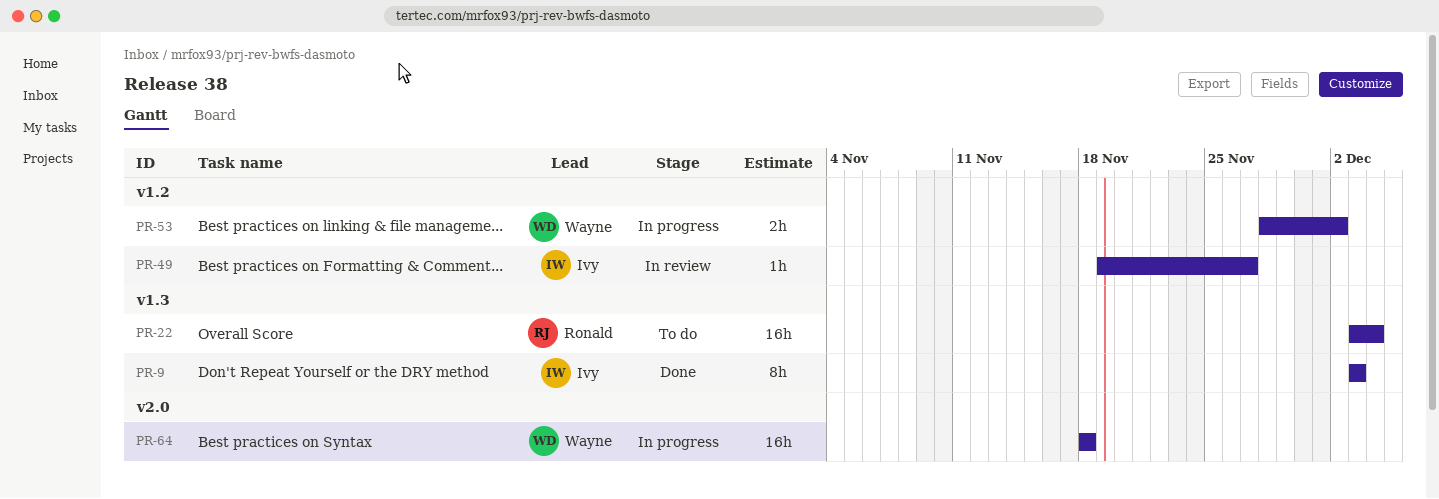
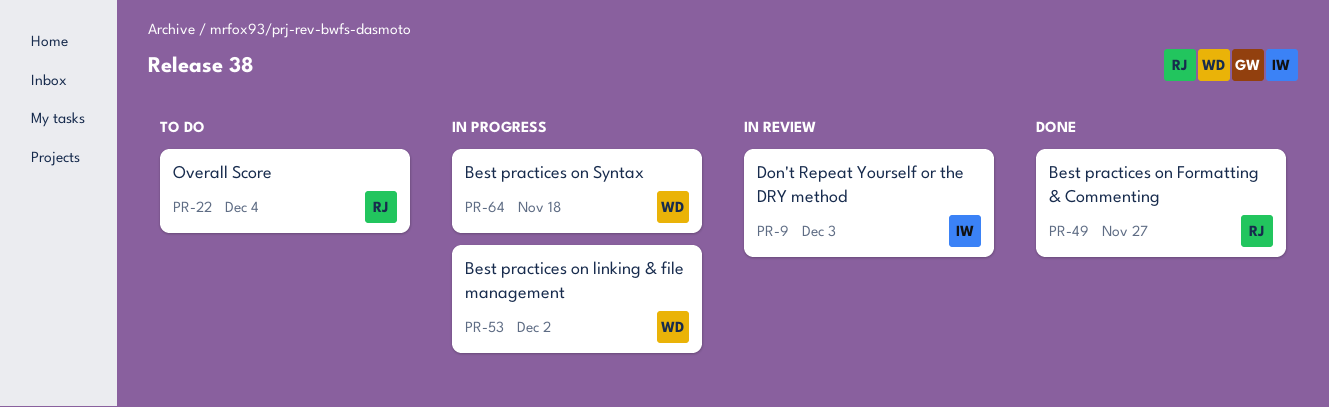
PR-9, status: Done -> In review
PR-49, status: In review -> Done
PR-49, owner: Ivy -> Ronald

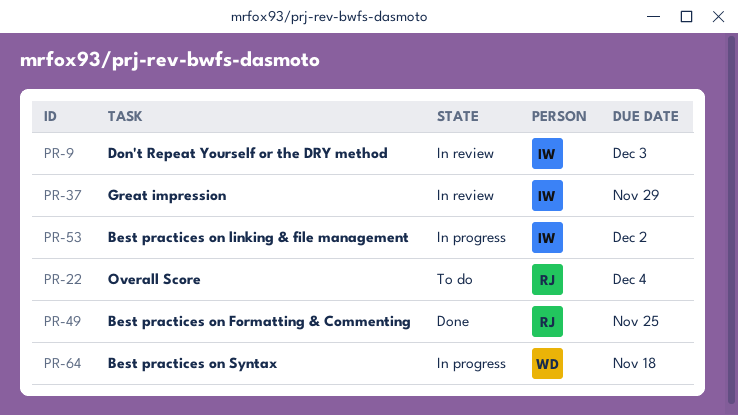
PR-37: none -> present
PR-49, due: Nov 27 -> Nov 25
PR-53, owner: WD -> IW

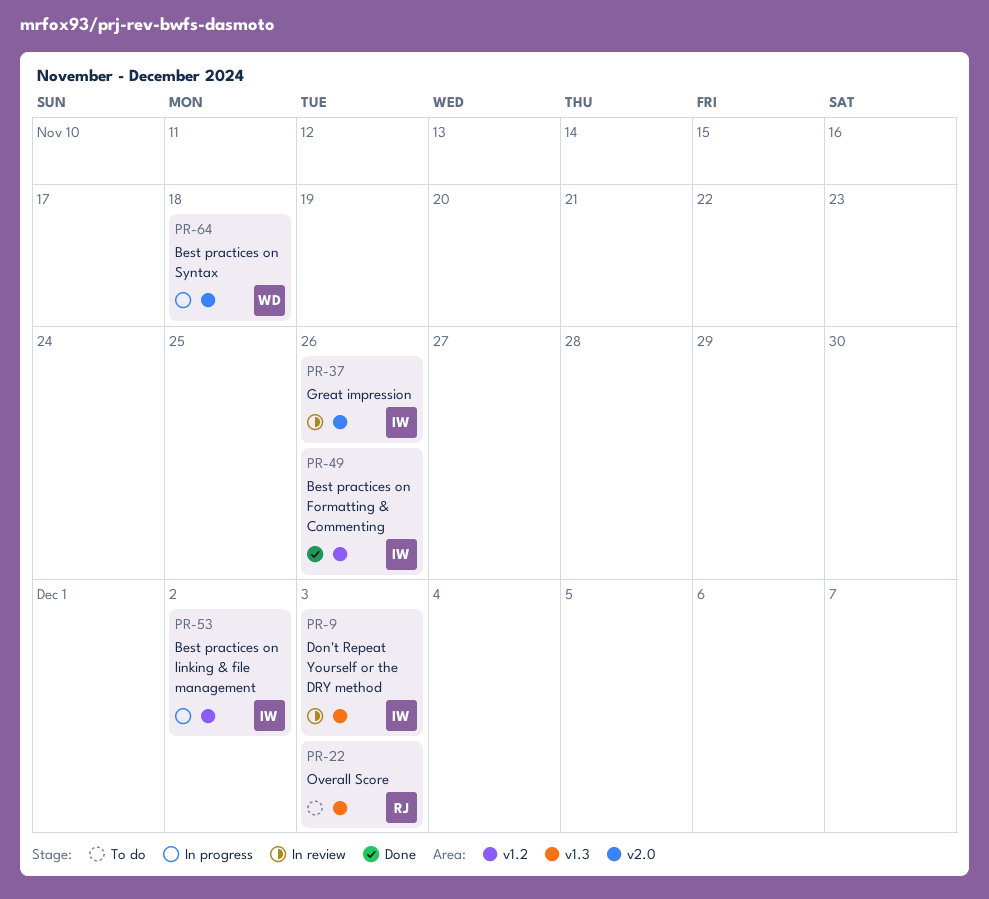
PR-22, due: Dec 4 -> Dec 3
PR-37, due: Nov 29 -> Nov 26
PR-49, owner: RJ -> IW
PR-49, due: Nov 25 -> Nov 26

